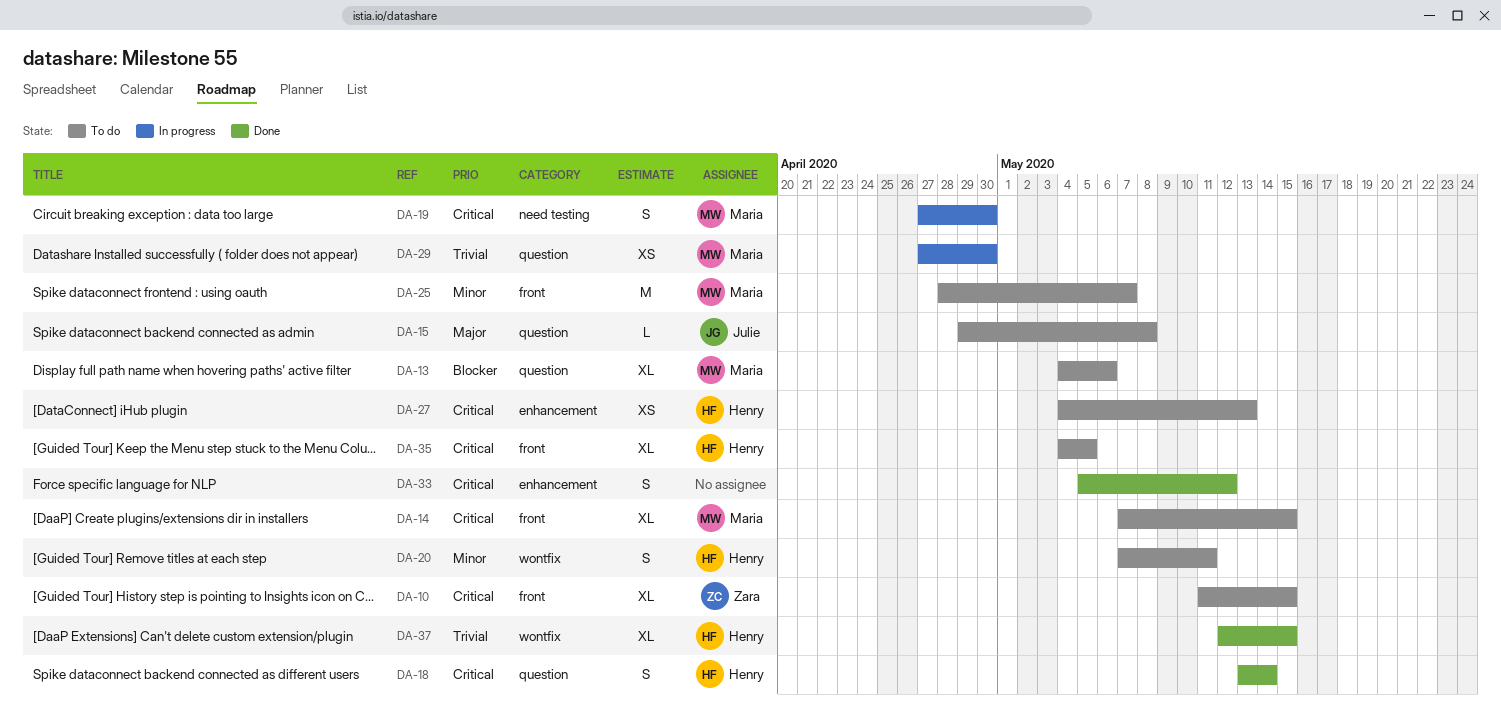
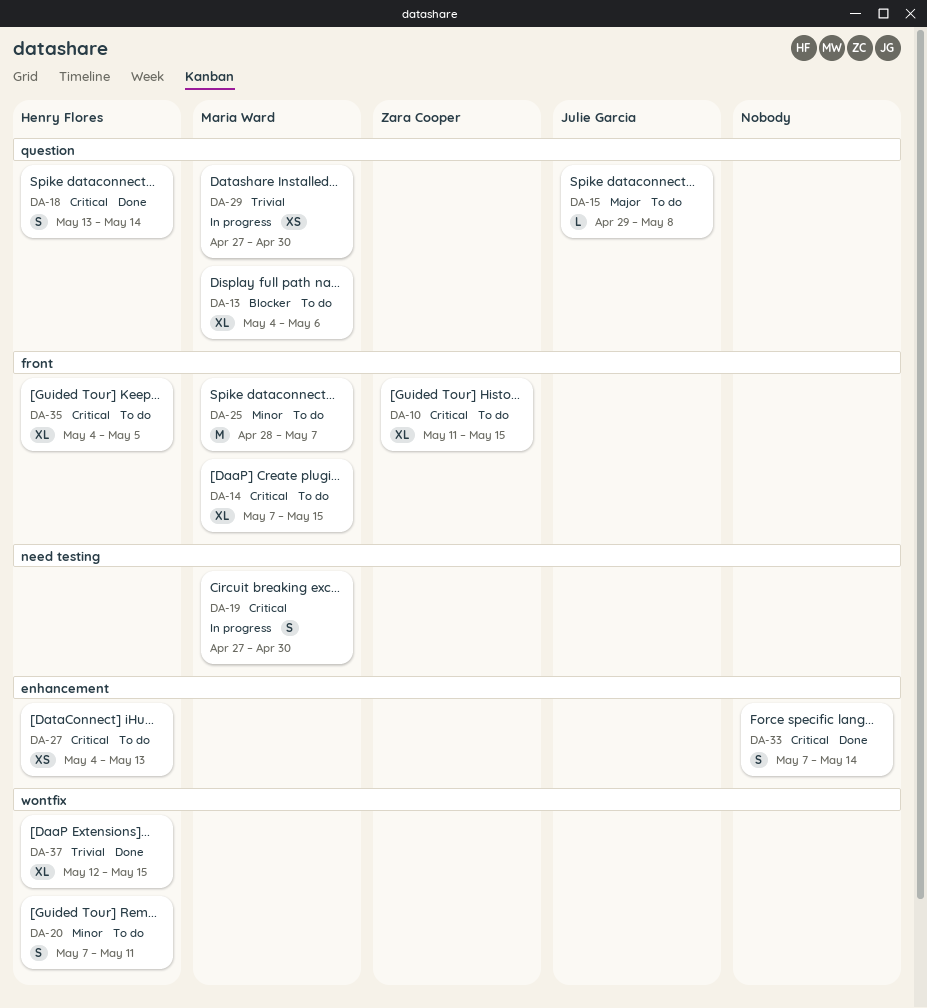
DA-33, start: May 5 -> May 7
DA-33, due: May 12 -> May 14

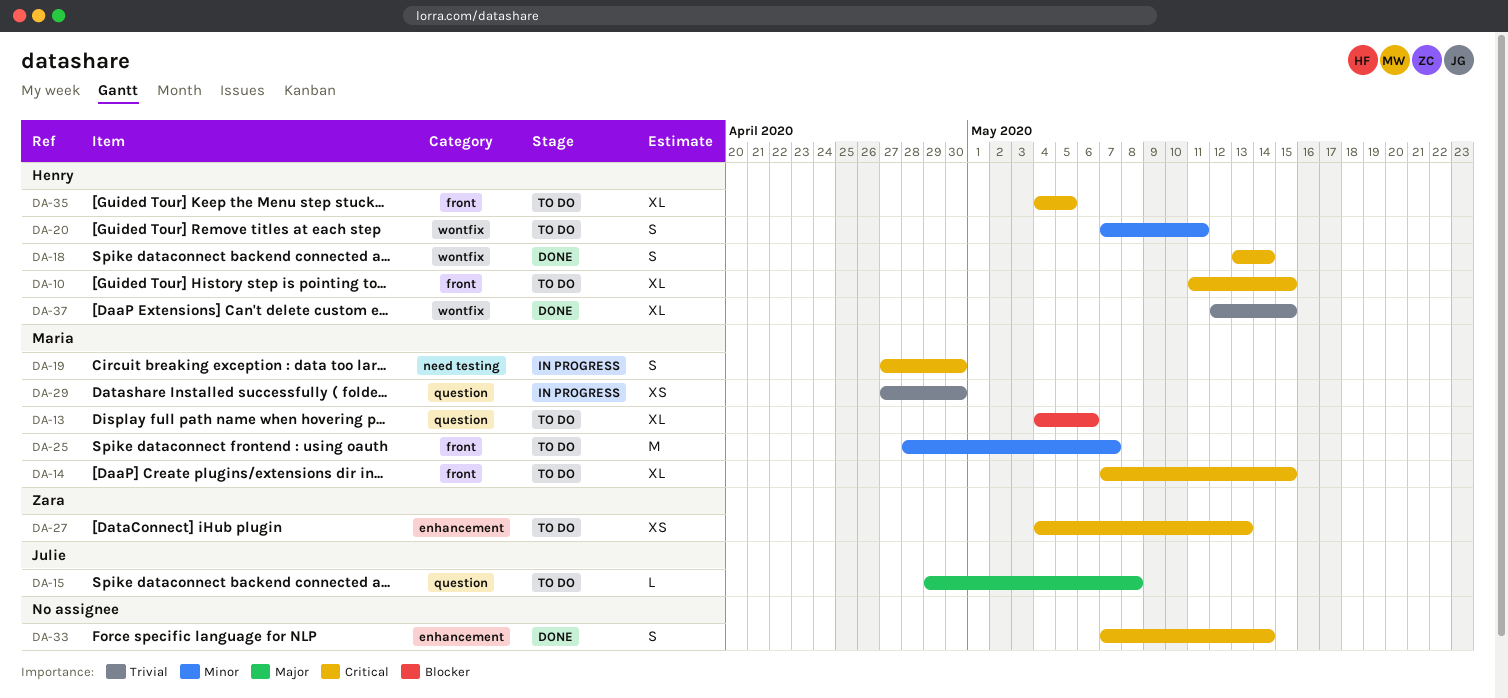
DA-10, owner: Zara Cooper -> Henry Flores
DA-18, label: question -> wontfix
DA-27, owner: Henry Flores -> Zara Cooper

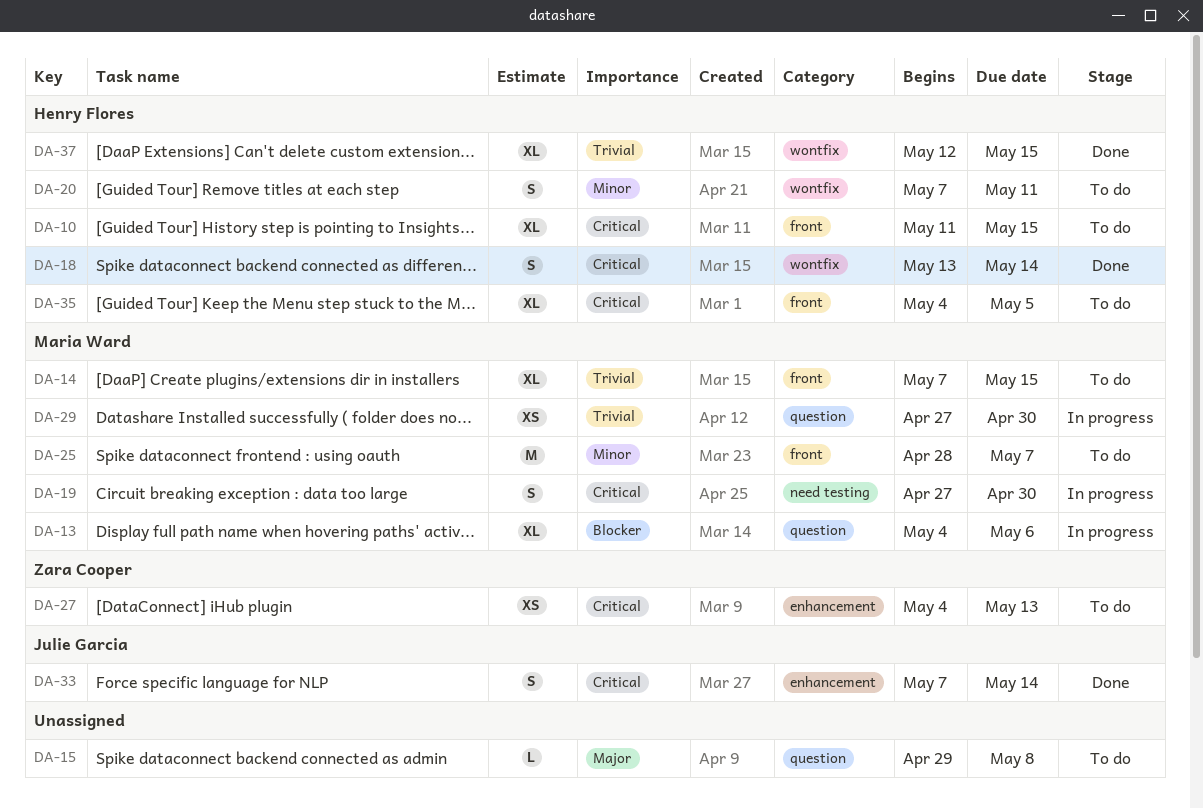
DA-13, status: To do -> In progress
DA-14, priority: Critical -> Trivial
DA-15, owner: Julie Garcia -> none
DA-33, owner: none -> Julie Garcia

